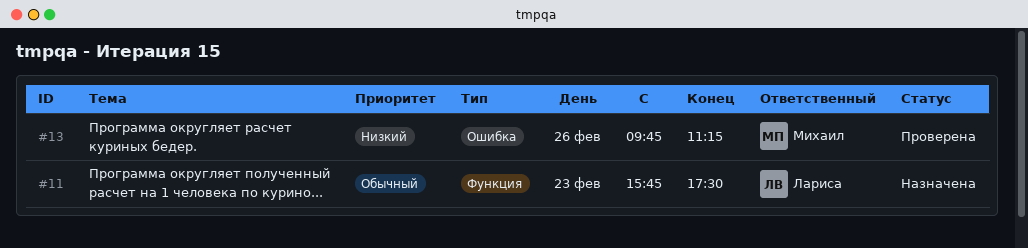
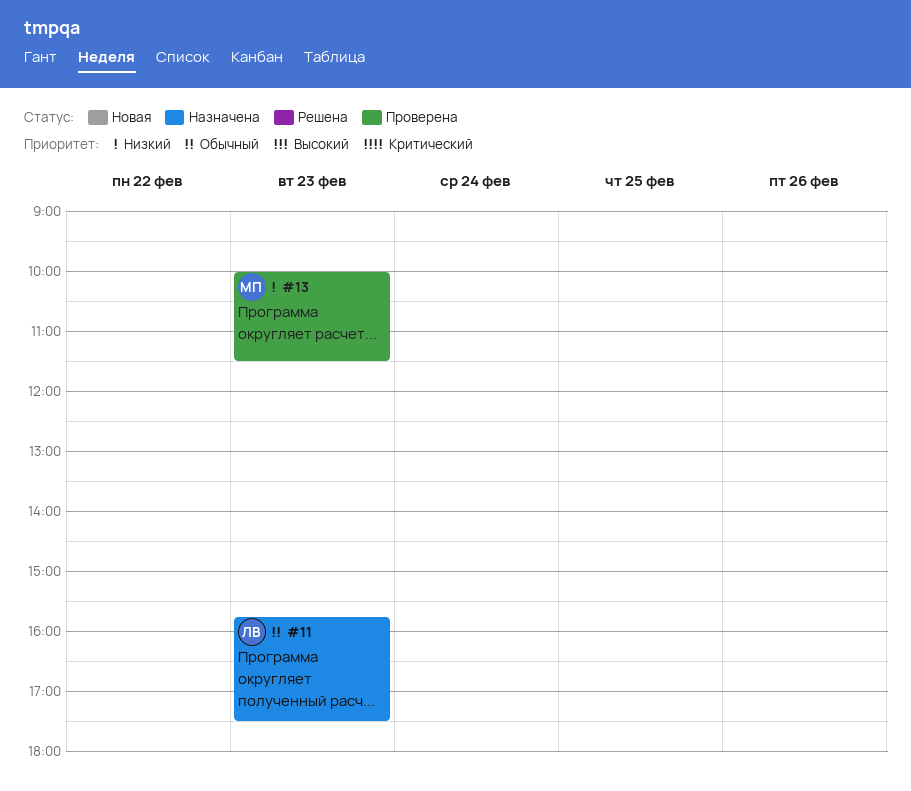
#13, day: Feb 26 -> Feb 23
#13, begins: 09:45 -> 10:00
#13, ends: 11:15 -> 11:30

